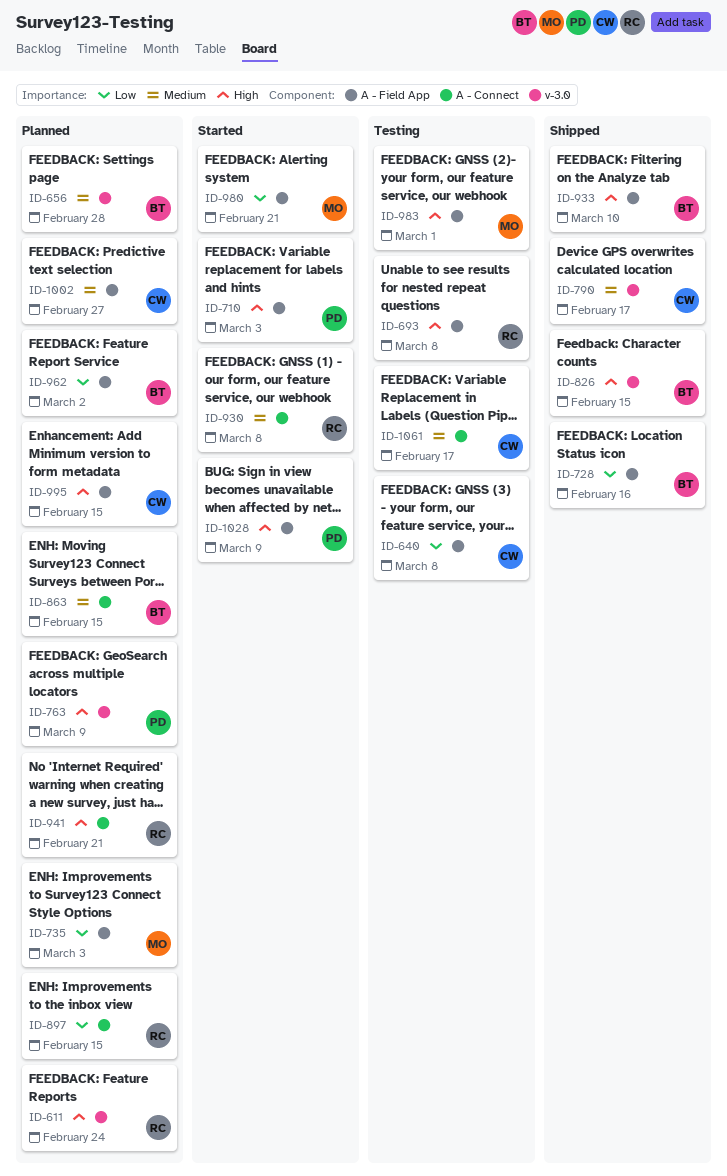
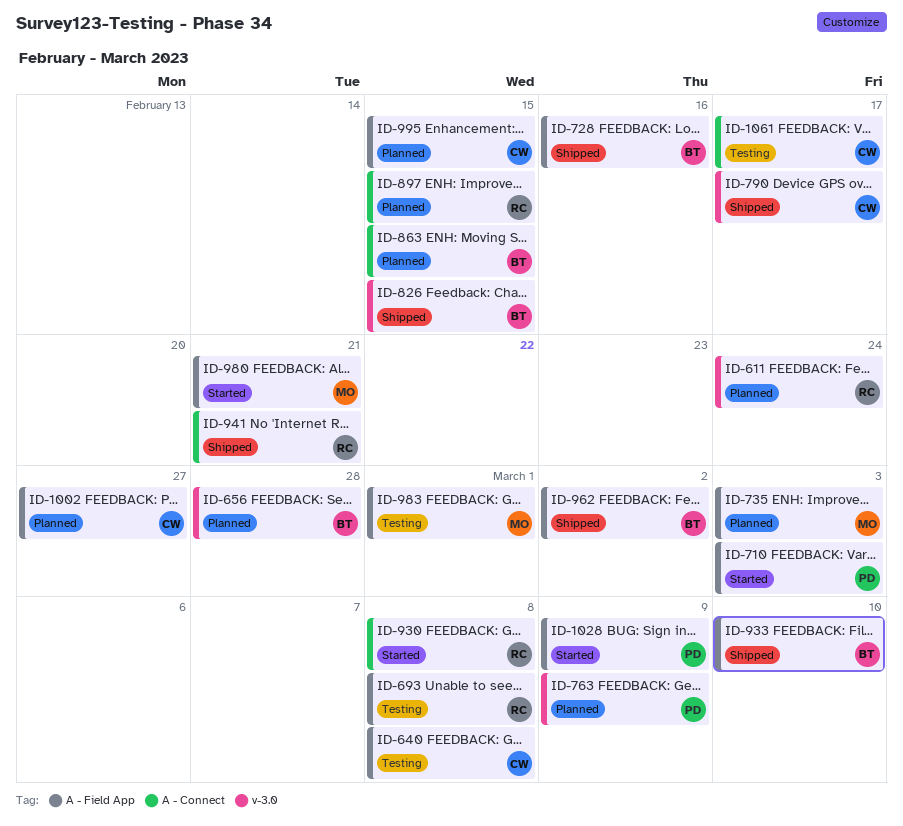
ID-941, status: Planned -> Shipped
ID-962, status: Planned -> Shipped

